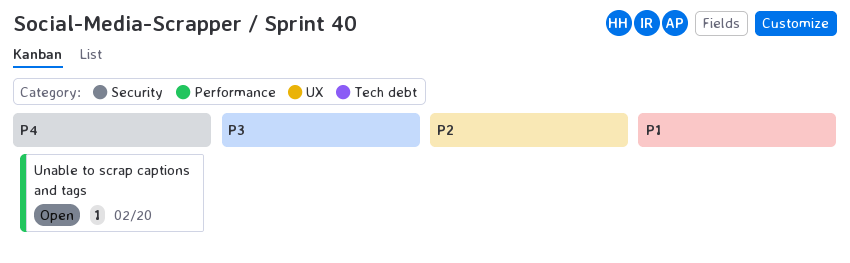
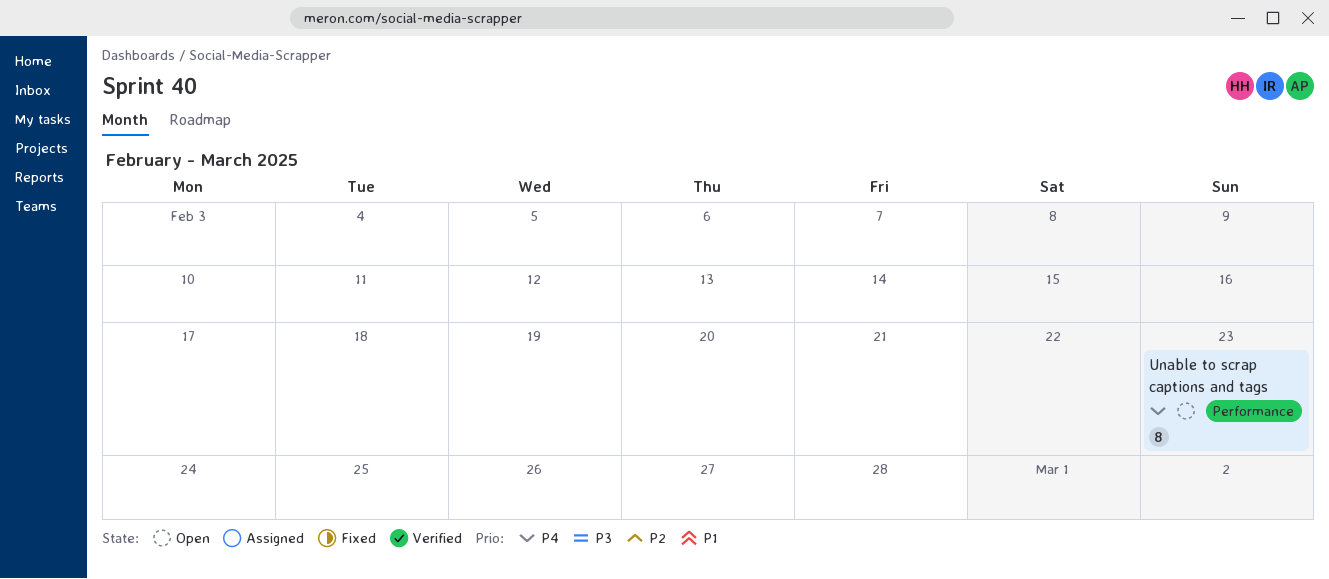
Unable to scrap captions and tags, estimate: 1 -> 8
Unable to scrap captions and tags, due: Feb 20 -> Feb 23

